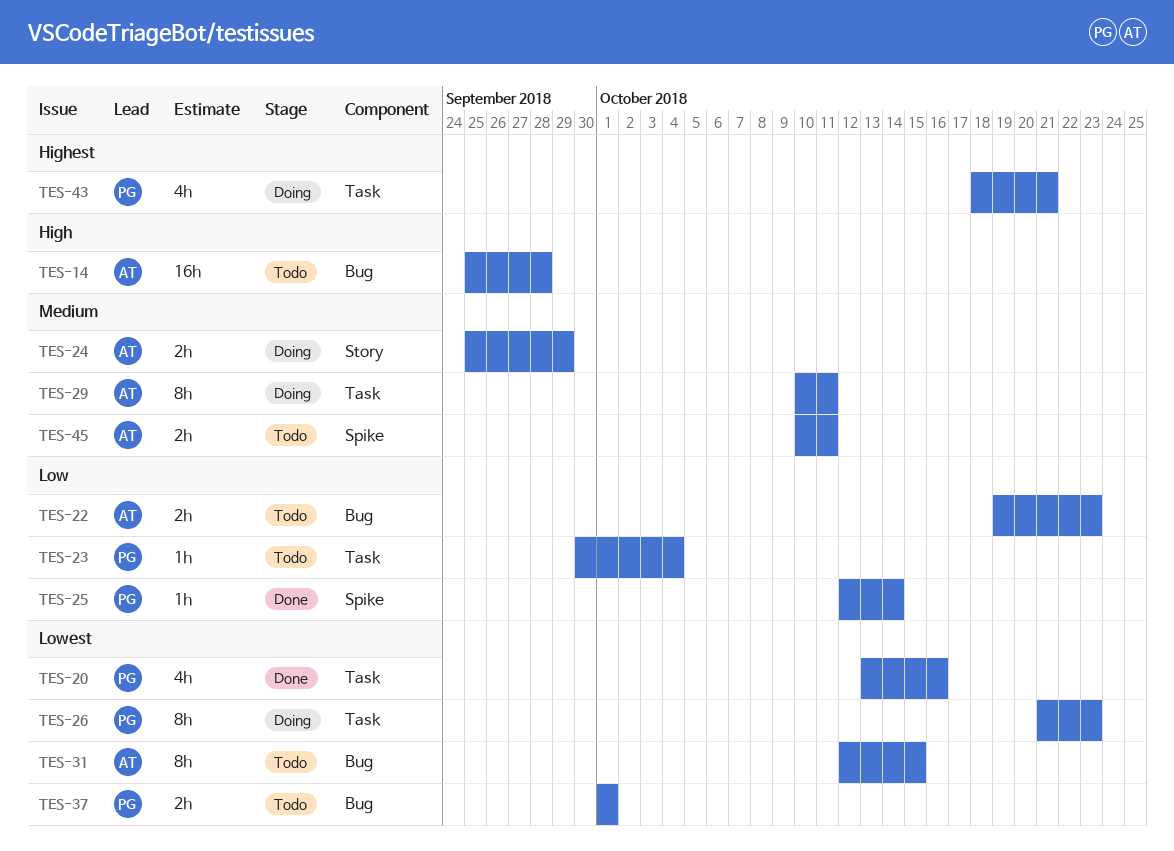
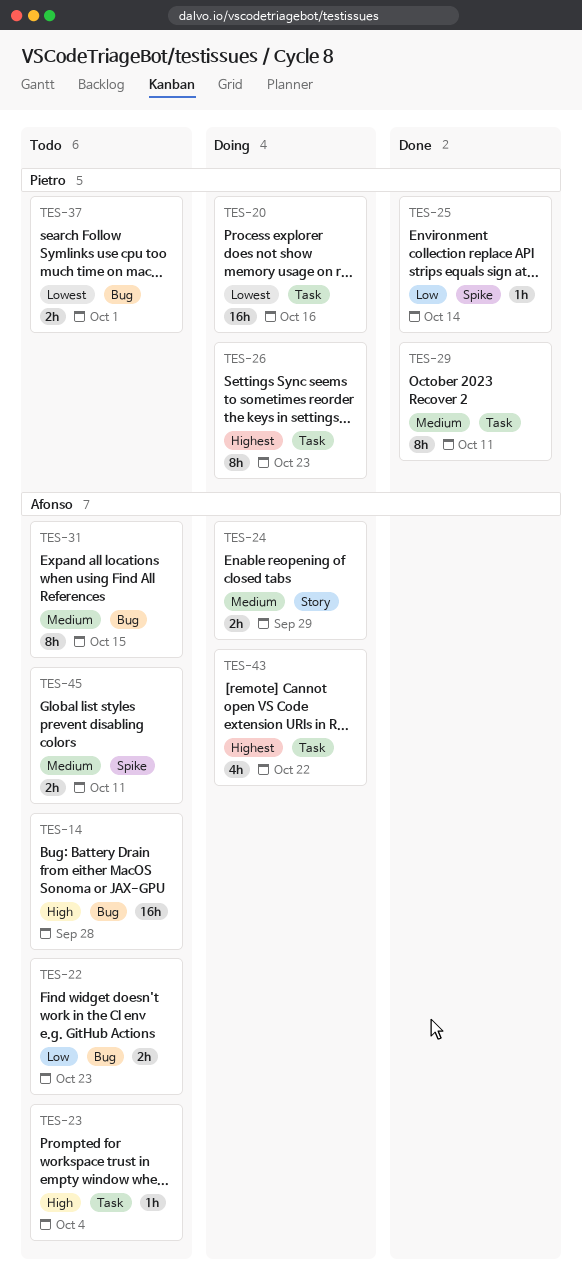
TES-20, status: Done -> Doing
TES-20, estimate: 4h -> 16h
TES-23, owner: Pietro -> Afonso
TES-23, priority: Low -> High
TES-26, priority: Lowest -> Highest
TES-29, status: Doing -> Done
TES-29, owner: Afonso -> Pietro
TES-31, priority: Lowest -> Medium
TES-43, owner: Pietro -> Afonso
TES-43, due: Oct 21 -> Oct 22

